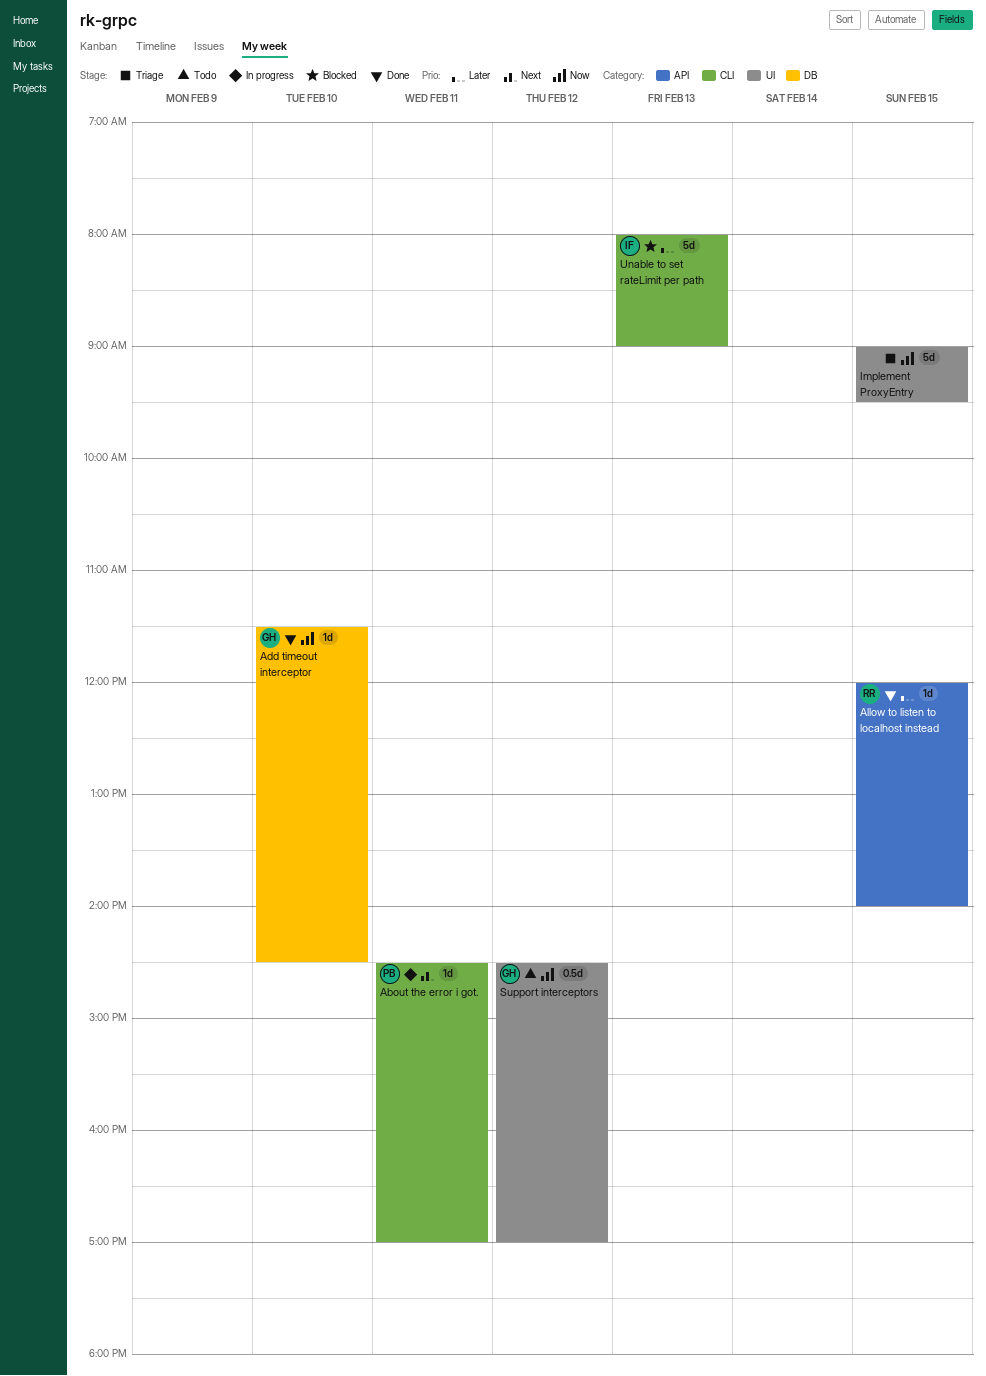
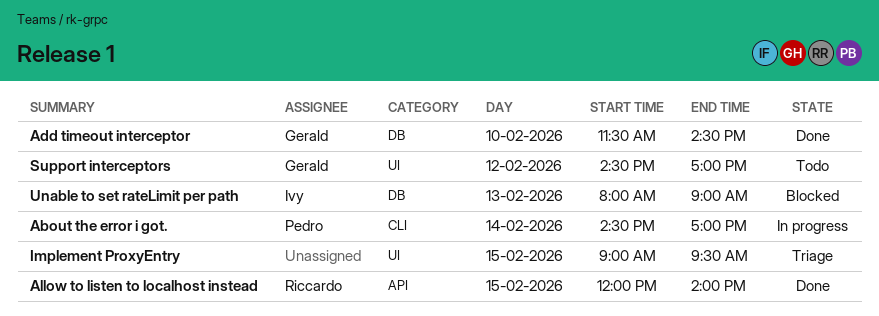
About the error i got., day: Feb 11 -> Feb 14
Unable to set rateLimit per path, label: CLI -> DB

